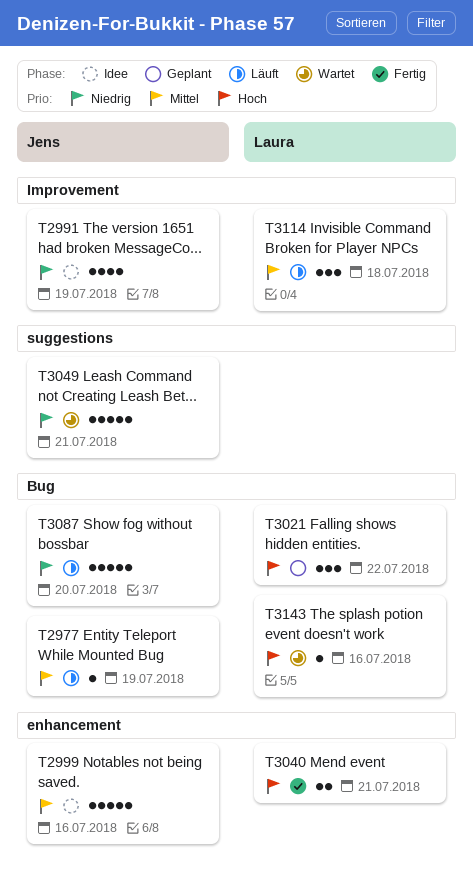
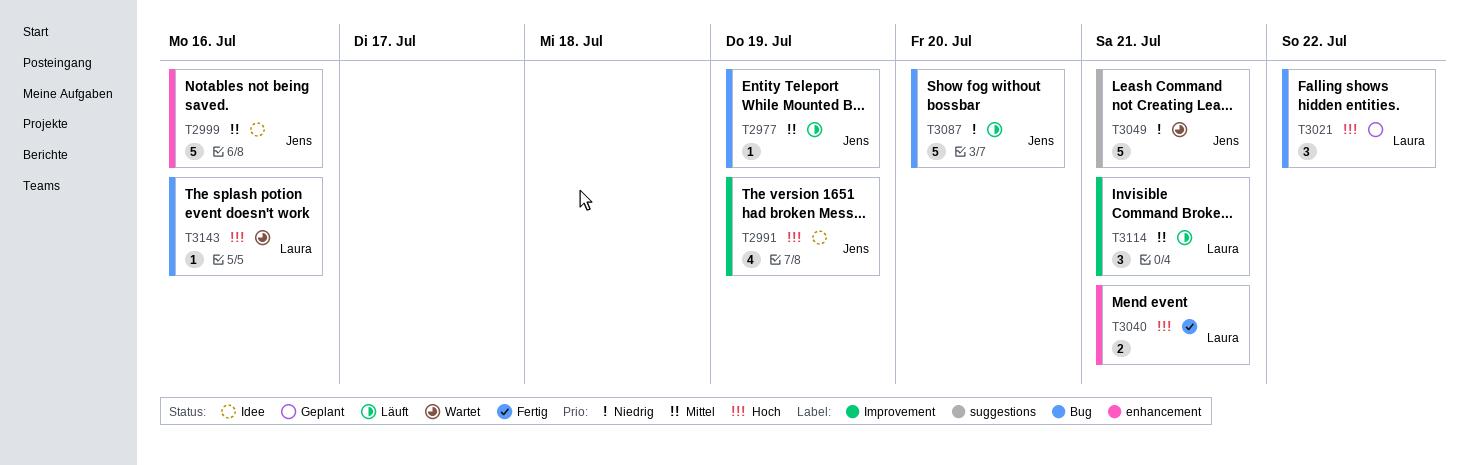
T2991, priority: Niedrig -> Hoch
T3114, due: Jul 18 -> Jul 21

